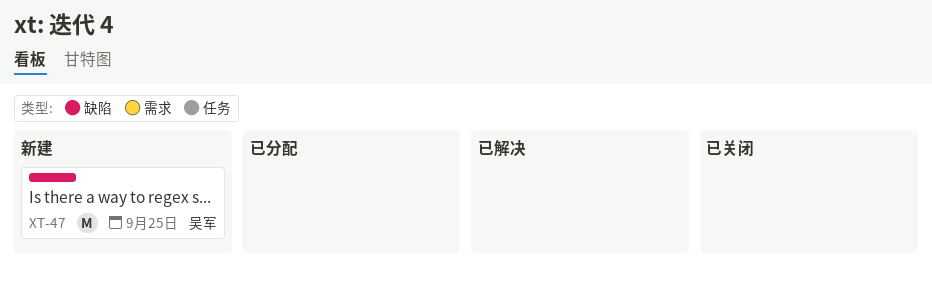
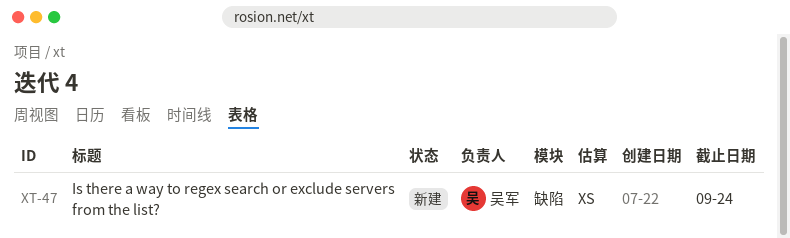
XT-47, estimate: M -> XS
XT-47, due: Sep 25 -> Sep 24

